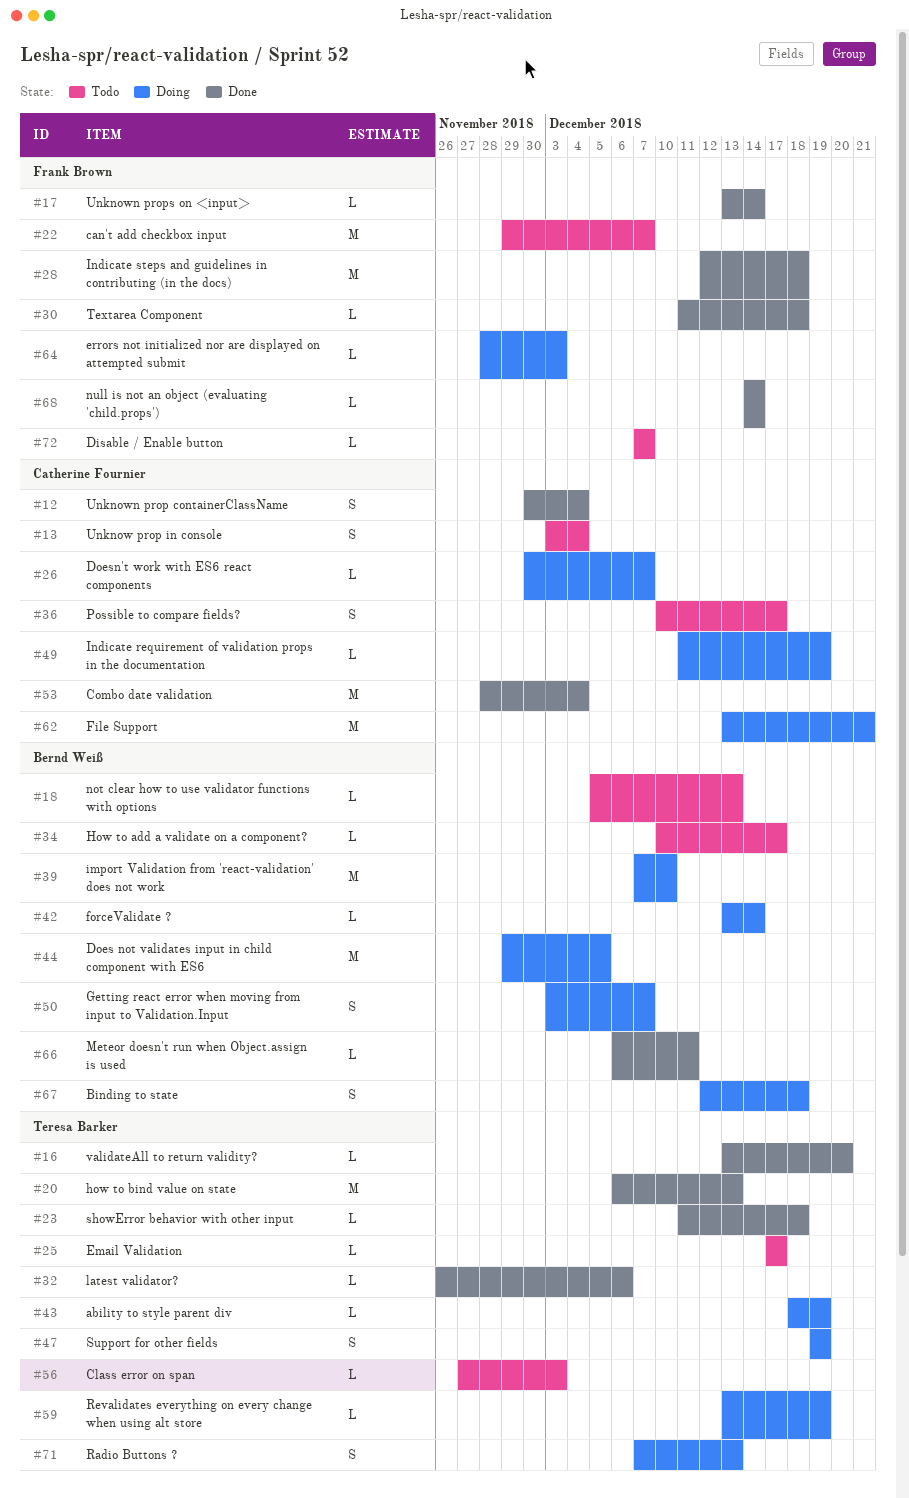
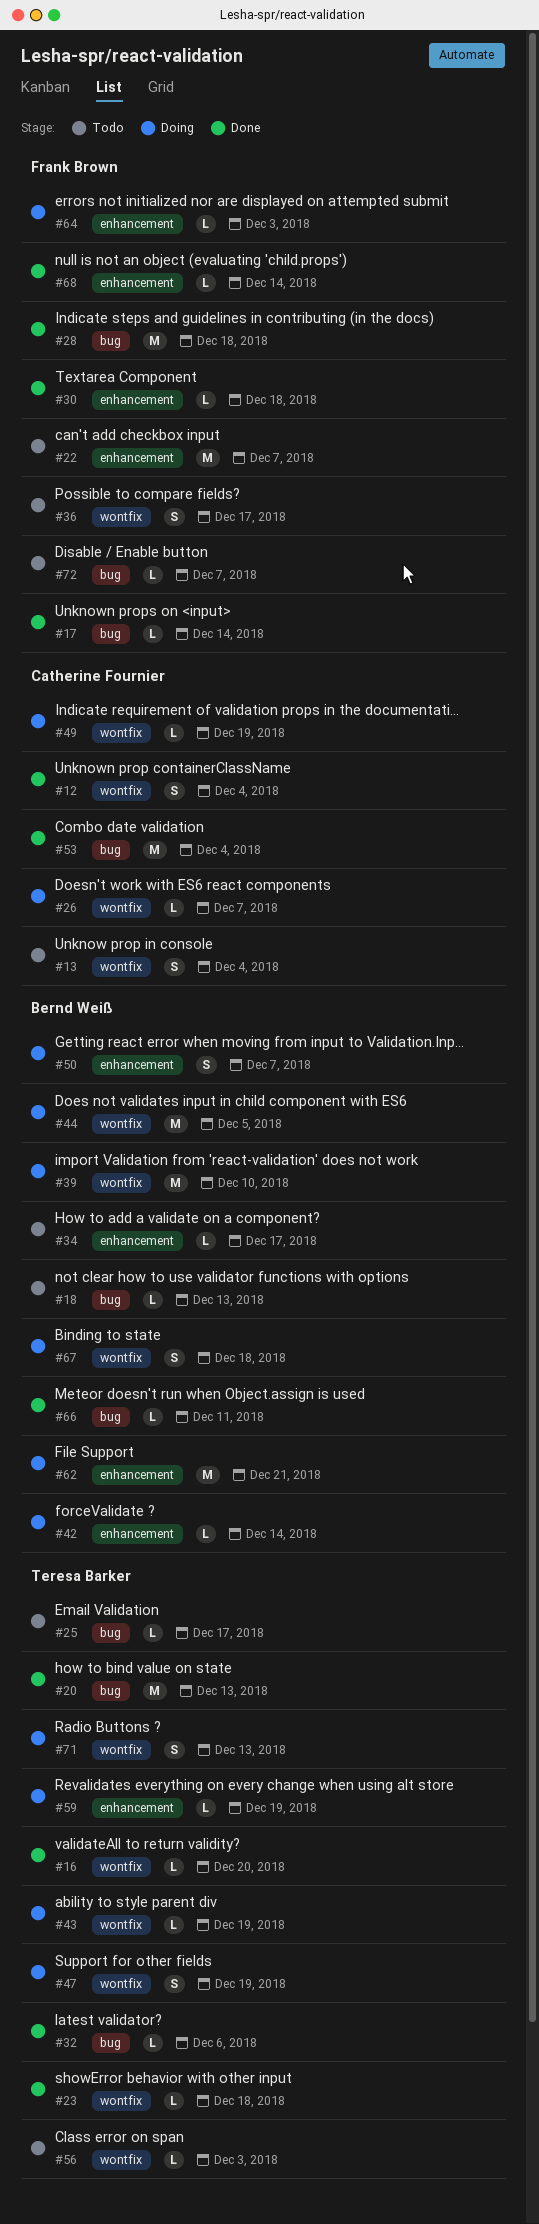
#36, owner: Catherine Fournier -> Frank Brown
#62, owner: Catherine Fournier -> Bernd Weiß

